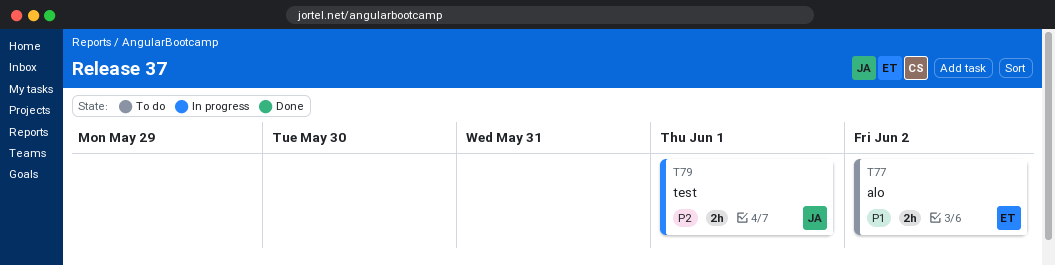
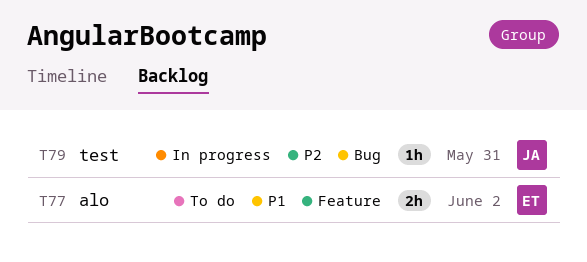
T79, estimate: 2h -> 1h
T79, due: Jun 1 -> May 31

